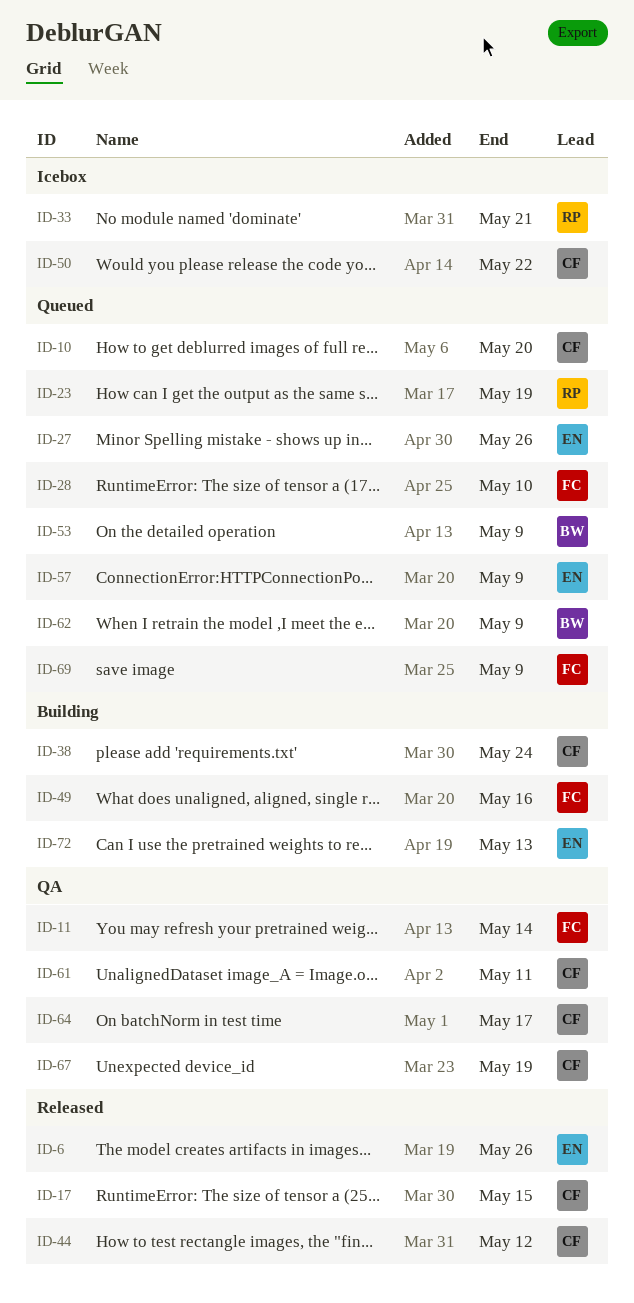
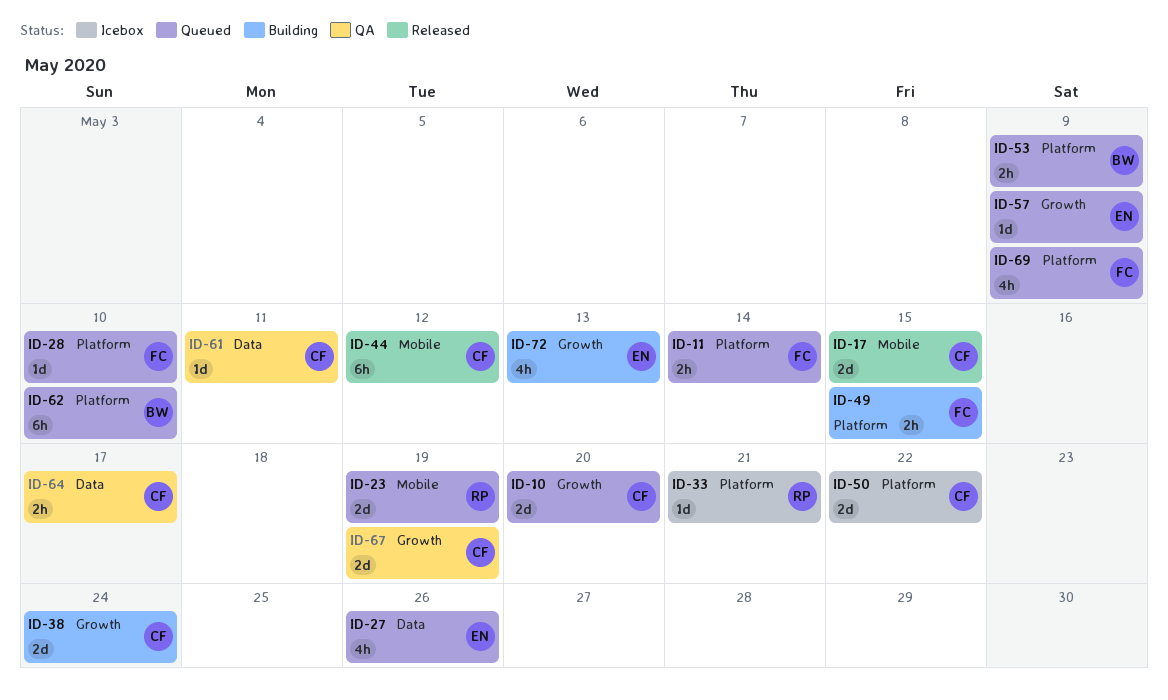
ID-6: present -> none
ID-11, status: QA -> Queued
ID-49, due: May 16 -> May 15
ID-62, due: May 9 -> May 10

